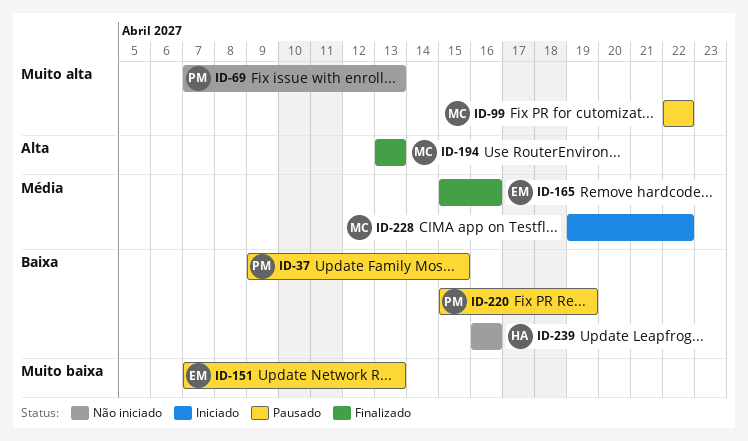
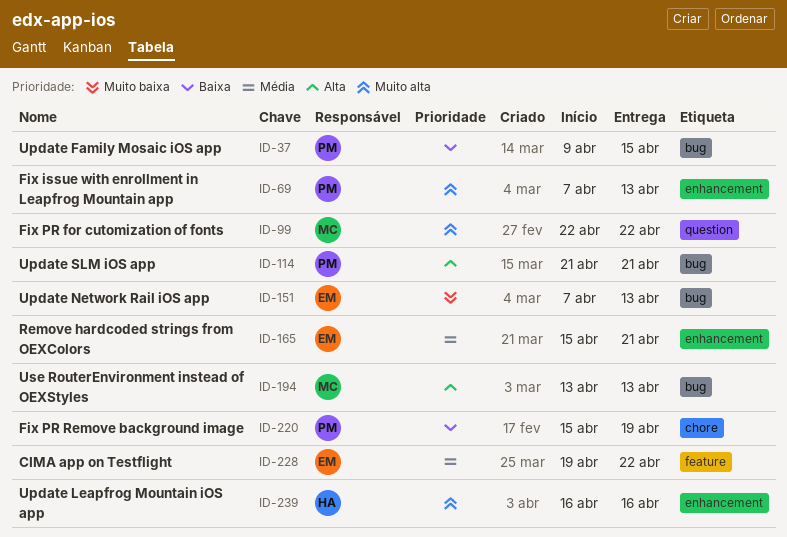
ID-114: none -> present
ID-165, due: Apr 16 -> Apr 21
ID-228, owner: MC -> EM
ID-239, priority: Baixa -> Muito alta

